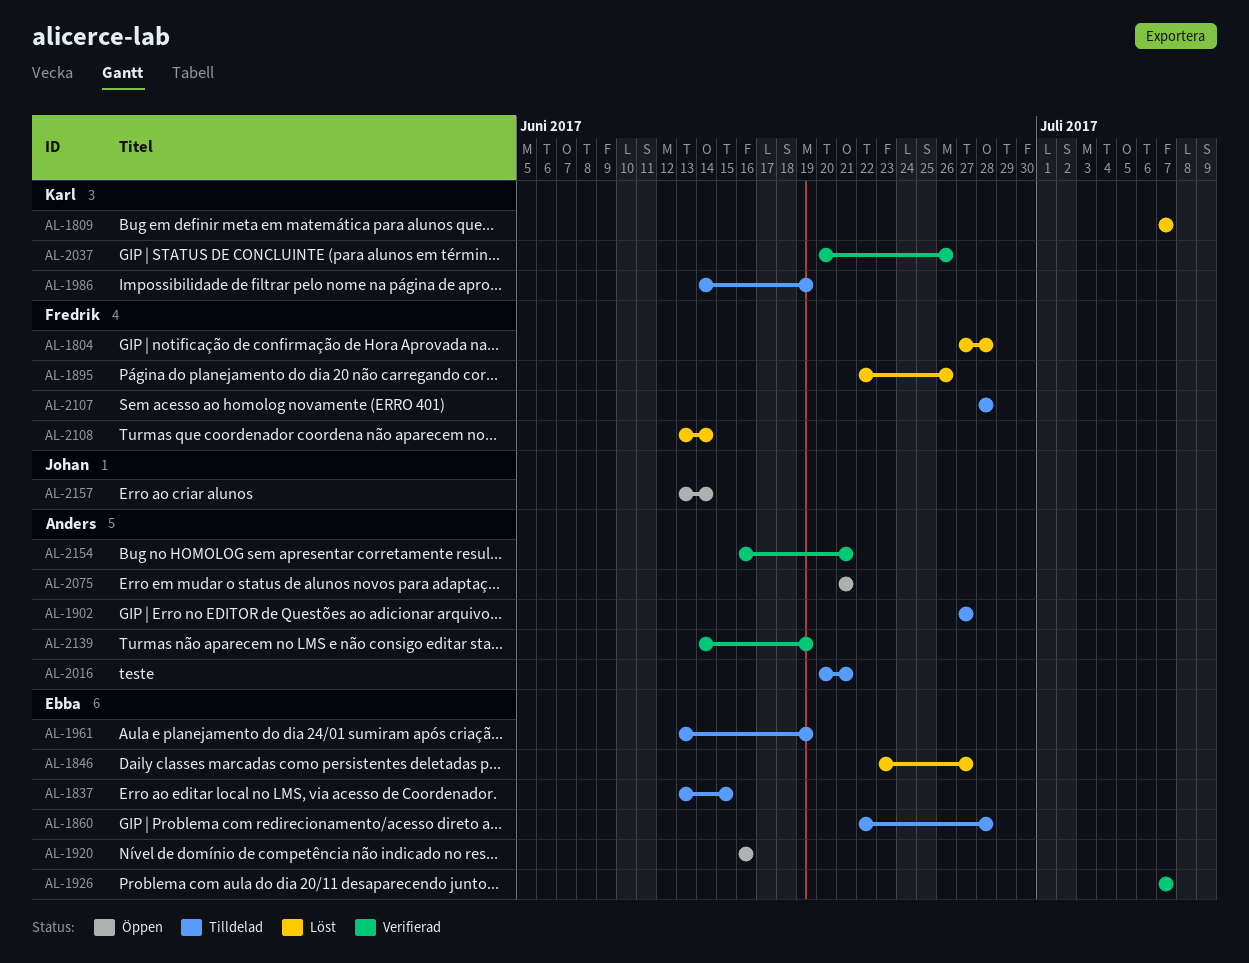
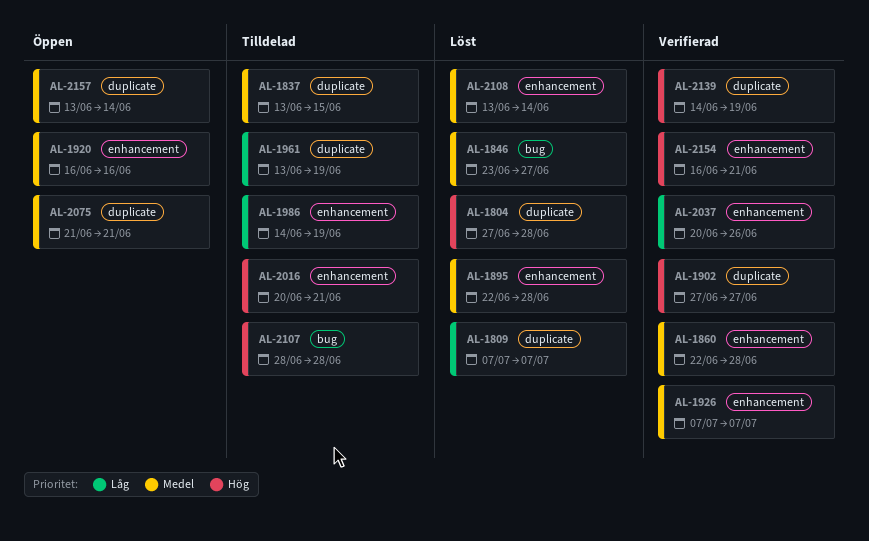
AL-1860, status: Tilldelad -> Verifierad
AL-1895, due: Jun 26 -> Jun 28
AL-1902, status: Tilldelad -> Verifierad

